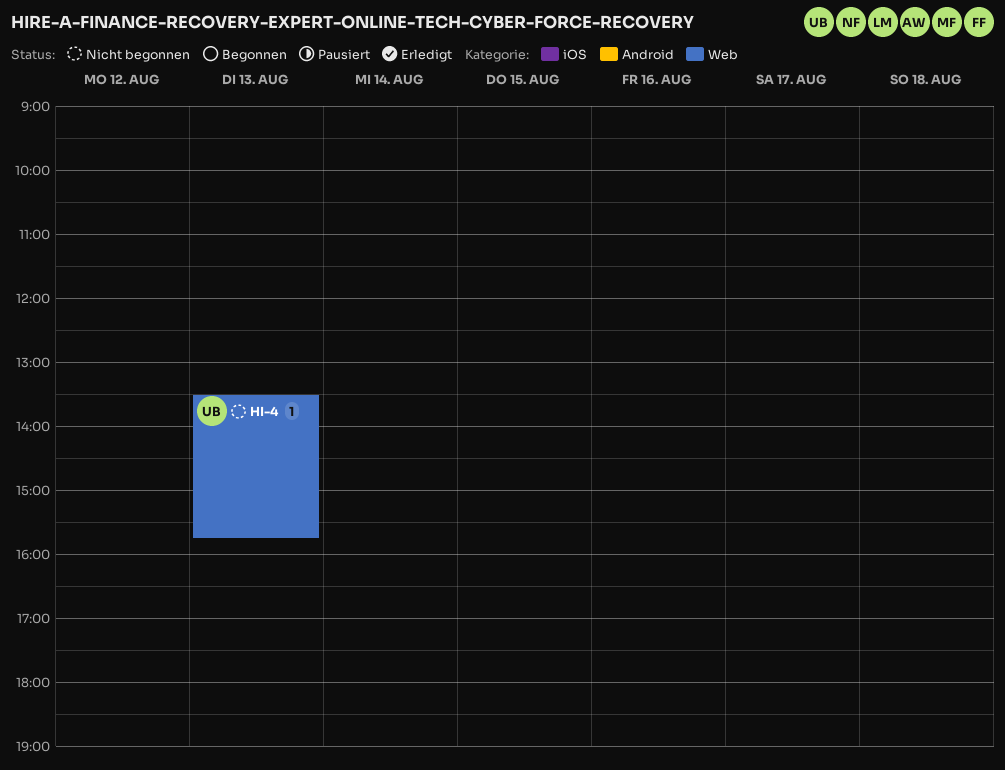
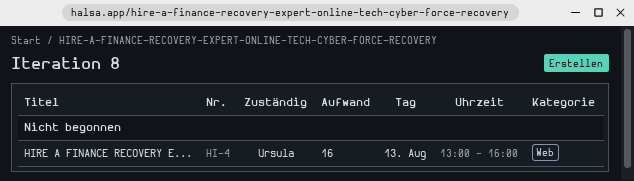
HI-4, estimate: 1 -> 16
HI-4, begins: 13:30 -> 13:00
HI-4, ends: 15:45 -> 16:00

